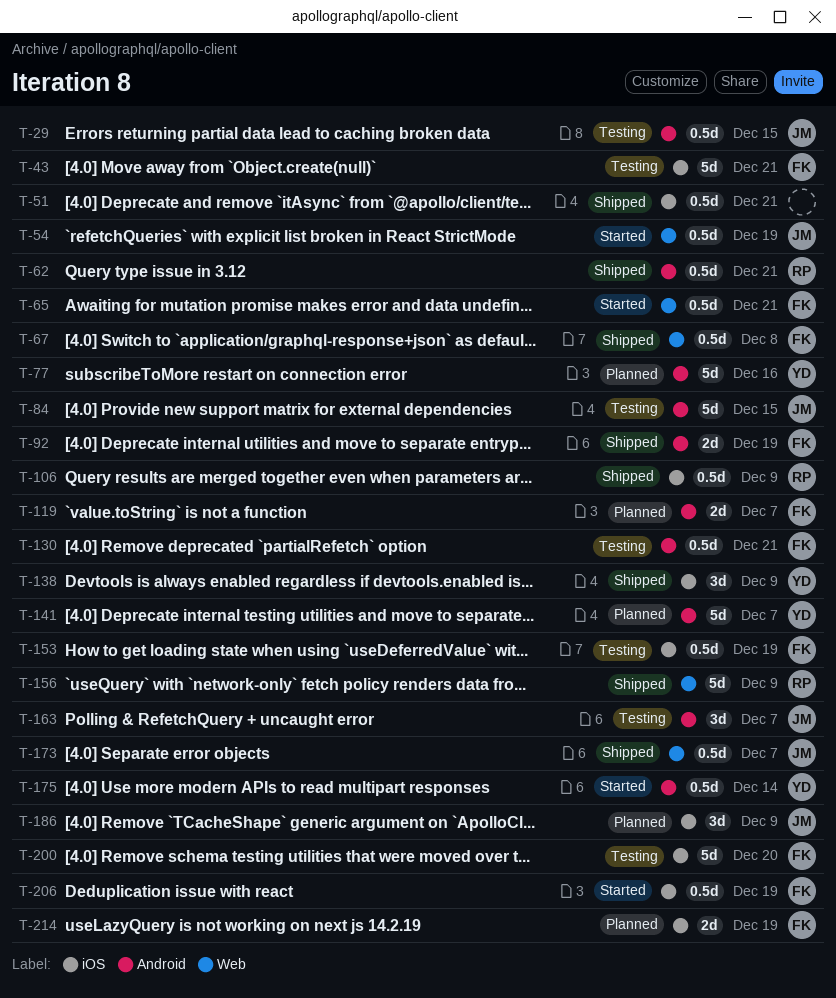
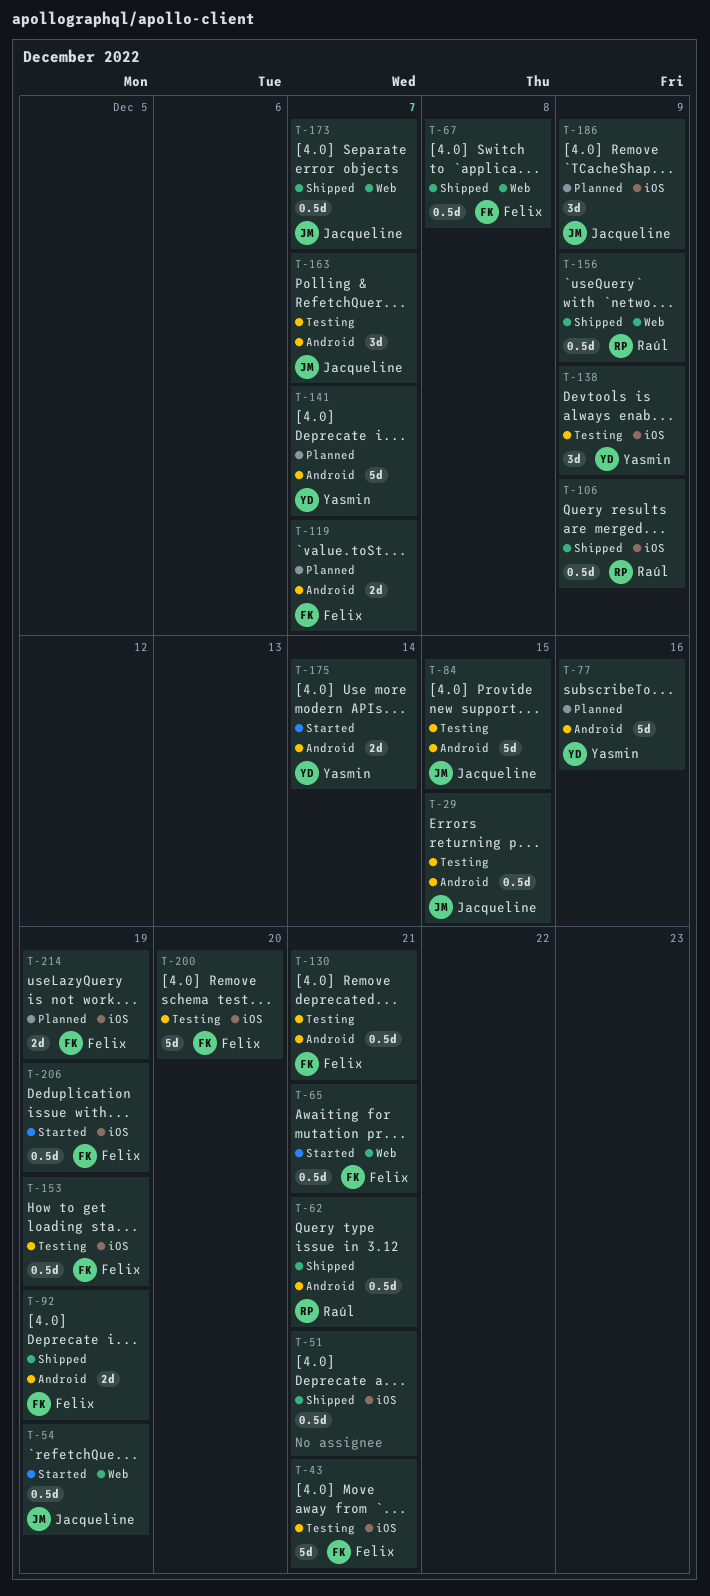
T-138, status: Shipped -> Testing
T-156, estimate: 5d -> 0.5d
T-175, estimate: 0.5d -> 2d

